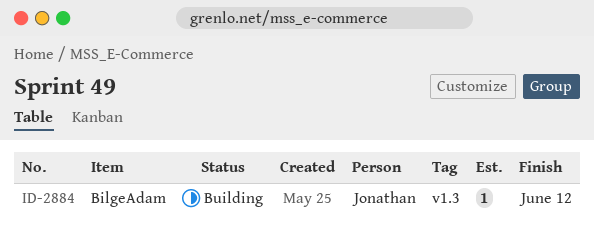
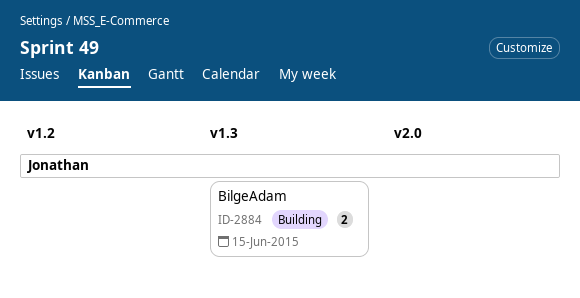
ID-2884, estimate: 1 -> 2
ID-2884, due: Jun 12 -> Jun 15

